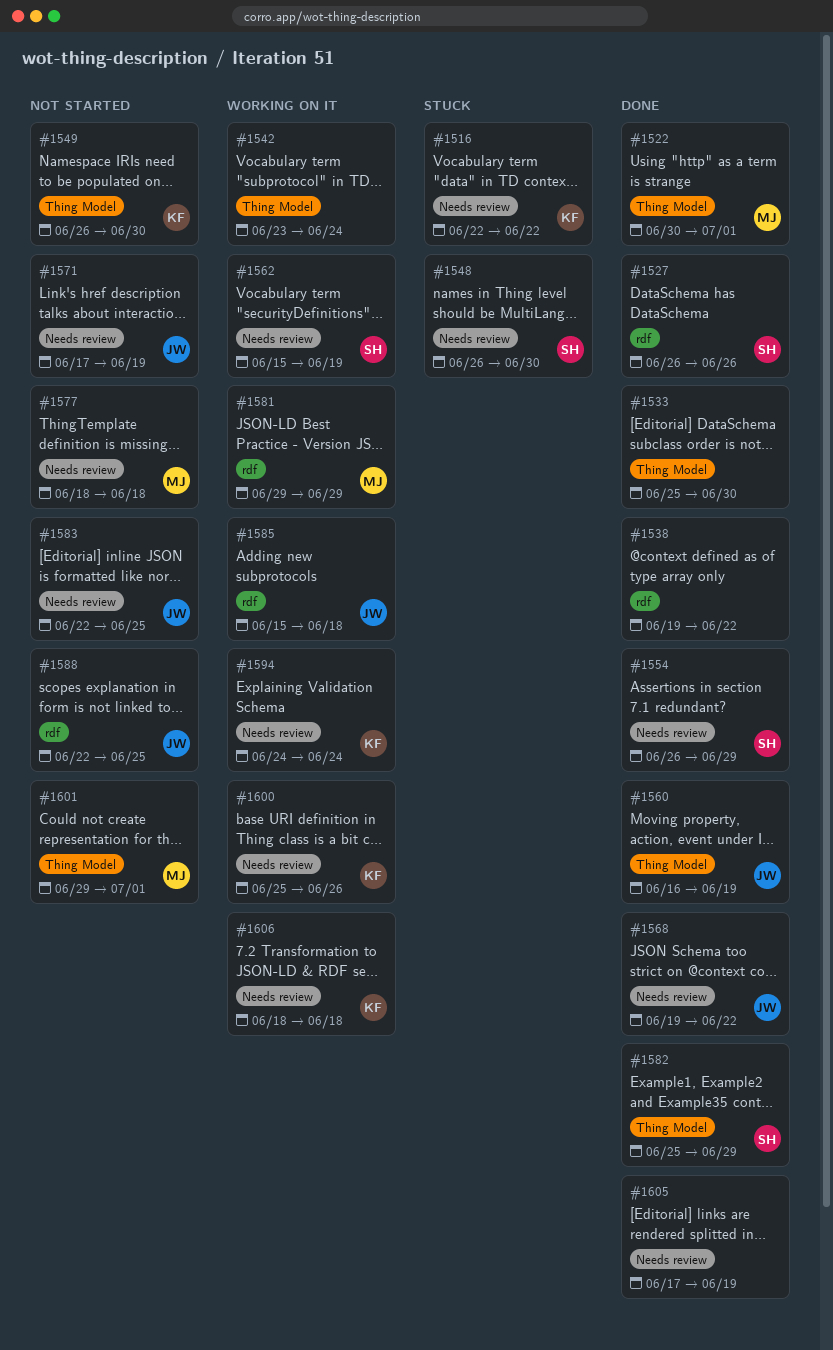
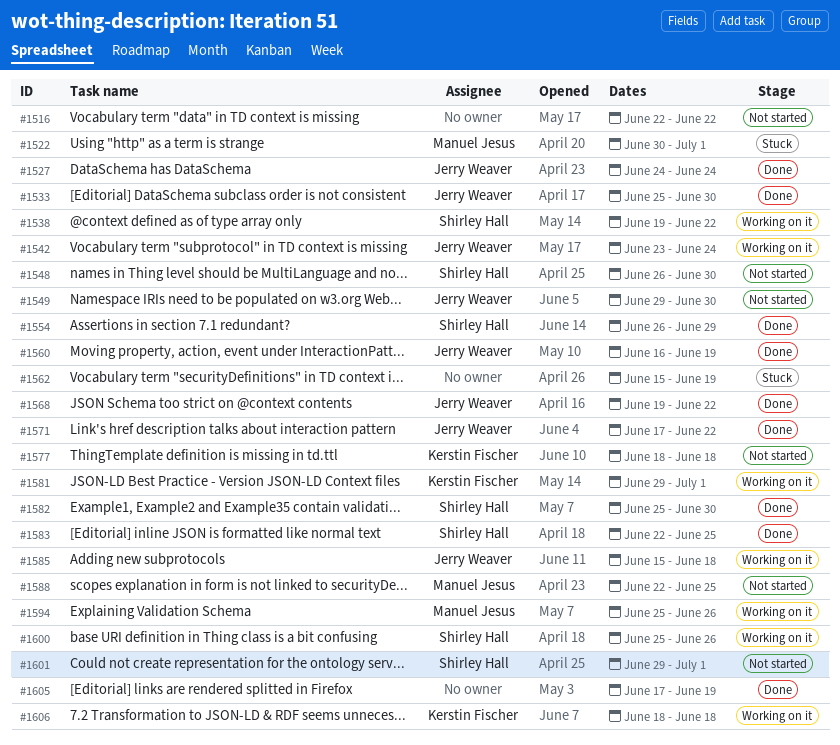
#1516, status: Stuck -> Not started
#1516, owner: Kerstin Fischer -> none
#1522, status: Done -> Stuck
#1527, owner: Shirley Hall -> Jerry Weaver
#1527, start: Jun 26 -> Jun 24
#1527, due: Jun 26 -> Jun 24
#1533, owner: none -> Jerry Weaver
#1538, status: Done -> Working on it
#1538, owner: none -> Shirley Hall
#1542, owner: none -> Jerry Weaver
#1548, status: Stuck -> Not started
#1549, owner: Kerstin Fischer -> Jerry Weaver
#1549, start: Jun 26 -> Jun 29
#1562, status: Working on it -> Stuck
#1562, owner: Shirley Hall -> none
#1571, status: Not started -> Done
#1571, due: Jun 19 -> Jun 22
#1577, owner: Manuel Jesus -> Kerstin Fischer
#1581, owner: Manuel Jesus -> Kerstin Fischer
#1581, due: Jun 29 -> Jul 1
#1582, due: Jun 29 -> Jun 30
#1583, status: Not started -> Done
#1583, owner: Jerry Weaver -> Shirley Hall
#1588, owner: Jerry Weaver -> Manuel Jesus
#1594, owner: Kerstin Fischer -> Manuel Jesus
#1594, start: Jun 24 -> Jun 25
#1594, due: Jun 24 -> Jun 26
#1600, owner: Kerstin Fischer -> Shirley Hall
#1601, owner: Manuel Jesus -> Shirley Hall

